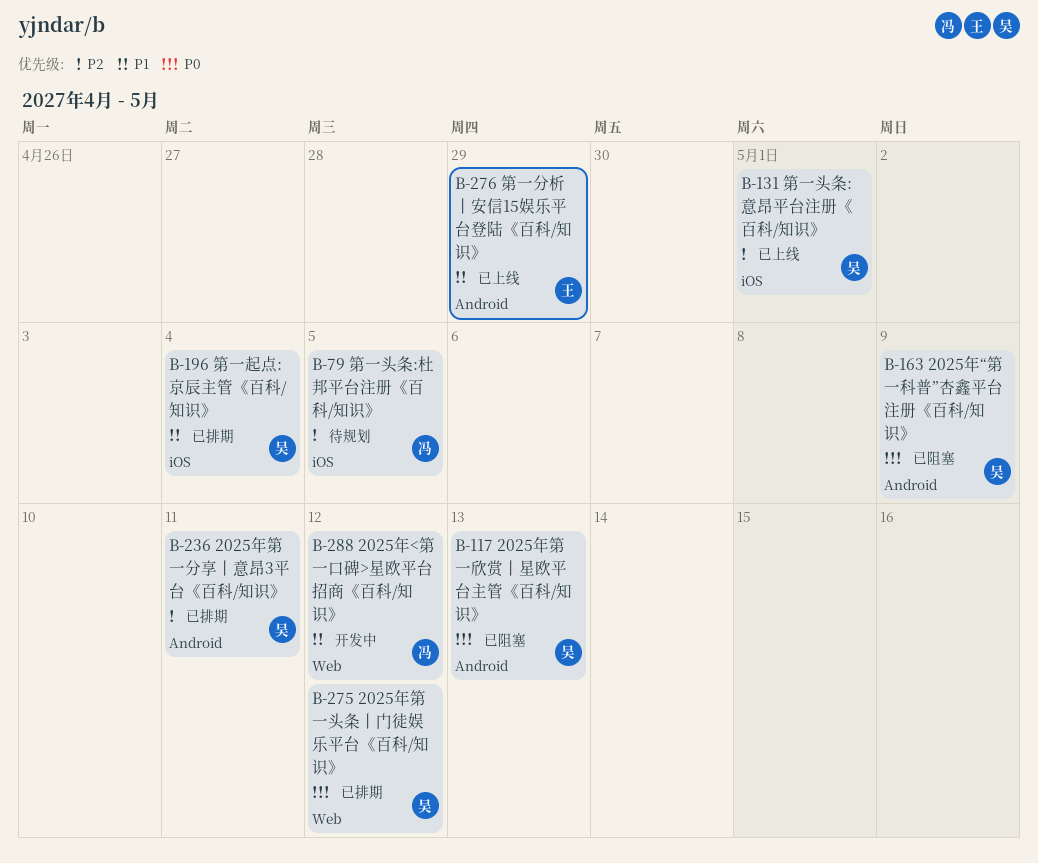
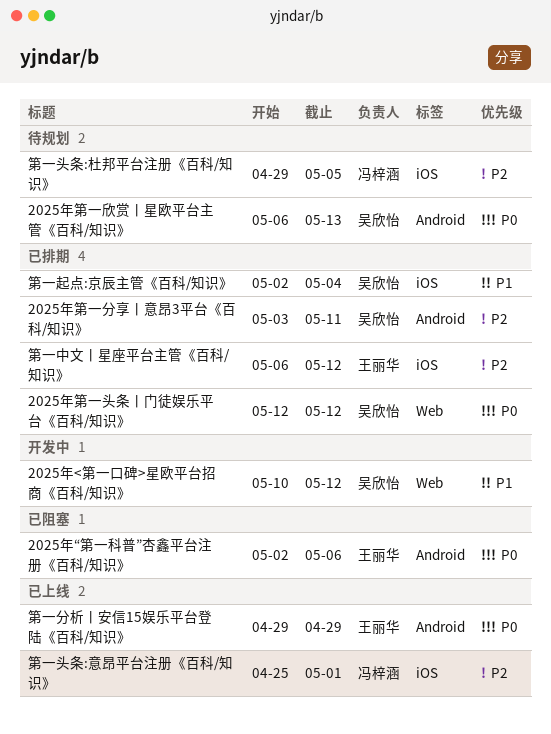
2025年<第一口碑>星欧平台招商《百科/知识》, owner: 冯梓涵 -> 吴欣怡
2025年“第一科普”杏鑫平台注册《百科/知识》, owner: 吴欣怡 -> 王丽华
2025年“第一科普”杏鑫平台注册《百科/知识》, due: May 9 -> May 6
2025年第一欣赏丨星欧平台主管《百科/知识》, status: 已阻塞 -> 待规划
第一中文丨星座平台主管《百科/知识》: none -> present
第一分析丨安信15娱乐平台登陆《百科/知识》, priority: P1 -> P0
第一头条:意昂平台注册《百科/知识》, owner: 吴欣怡 -> 冯梓涵

